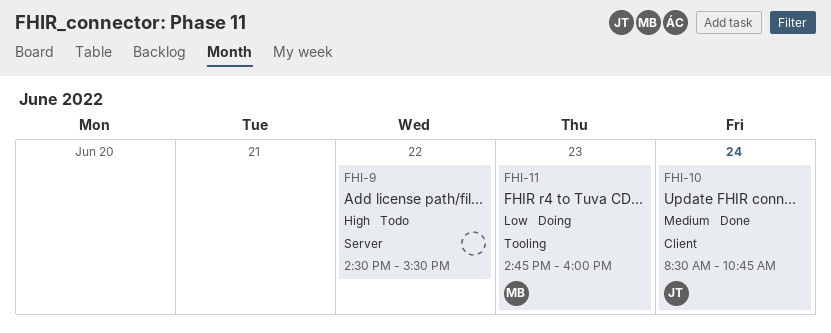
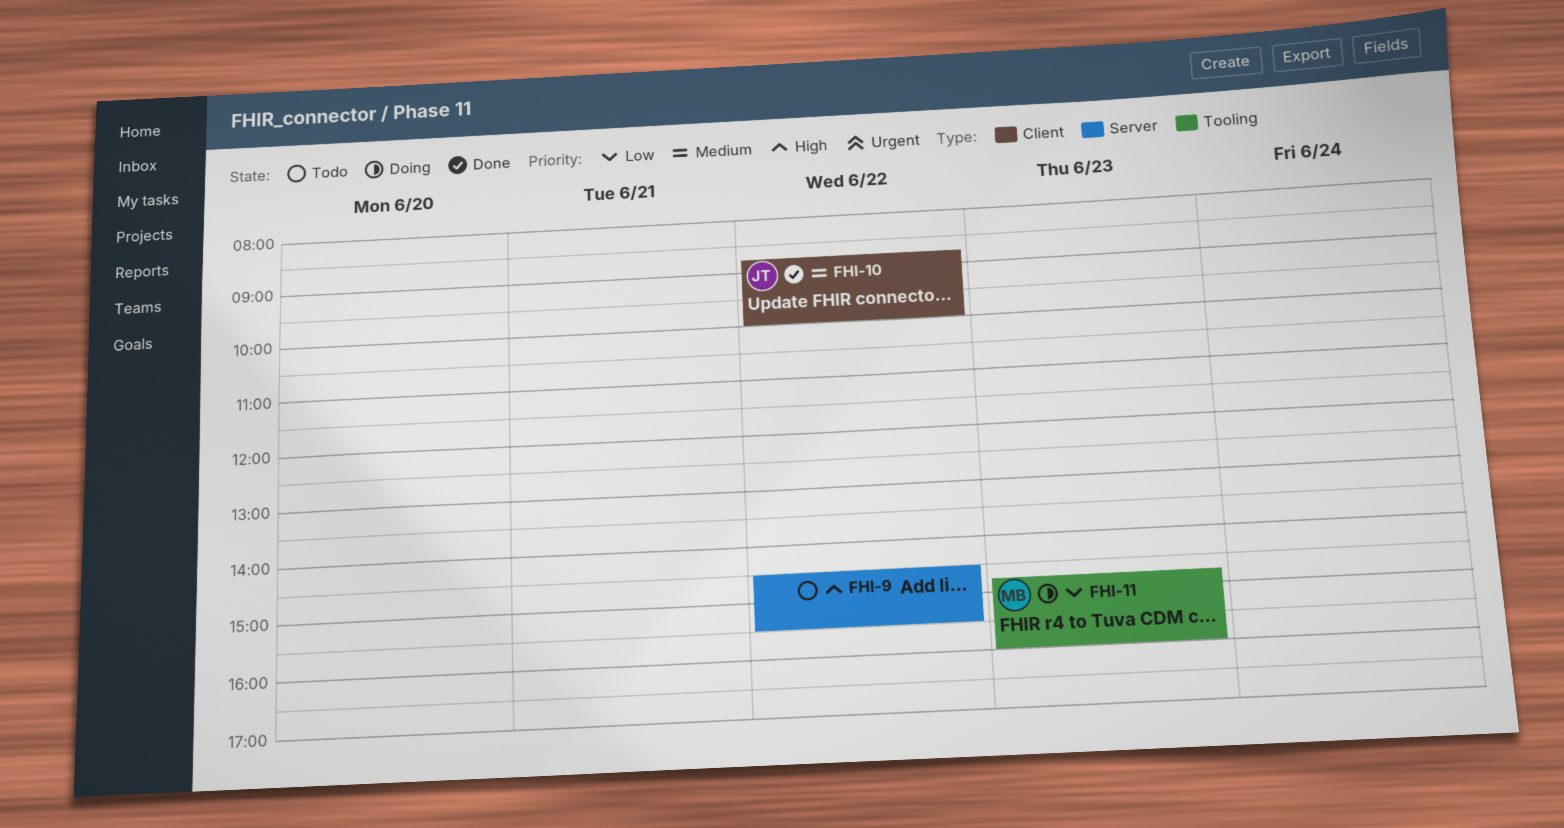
FHI-10, day: Jun 24 -> Jun 22
FHI-10, begins: 08:30 -> 08:45
FHI-10, ends: 10:45 -> 10:00

